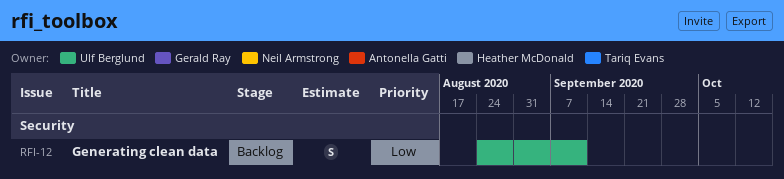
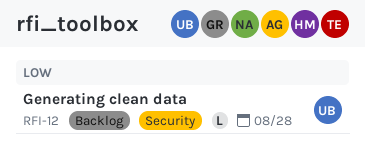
RFI-12, estimate: S -> L
RFI-12, due: Sep 11 -> Aug 28

